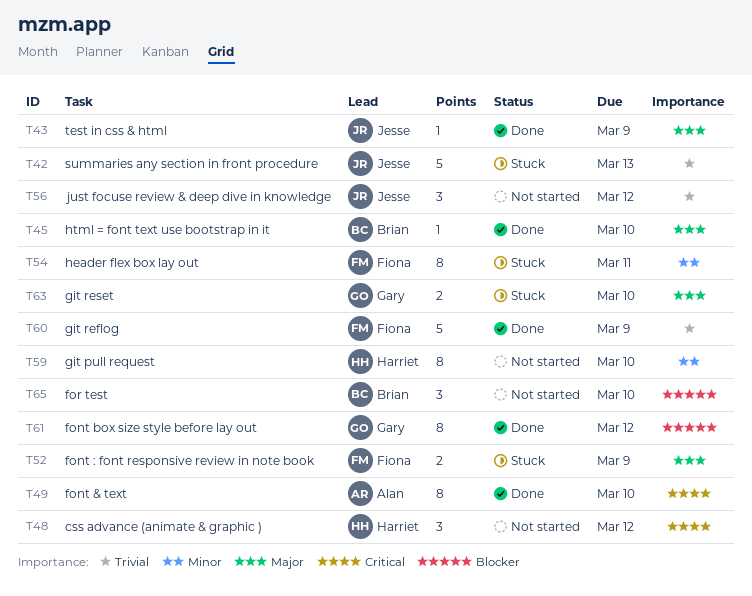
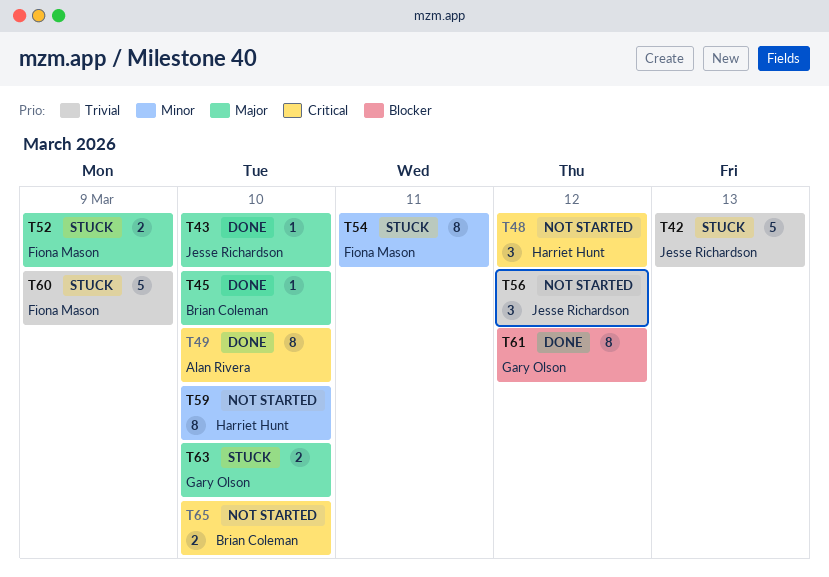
T43, due: Mar 9 -> Mar 10
T60, status: Done -> Stuck
T65, priority: Blocker -> Critical
T65, estimate: 3 -> 2

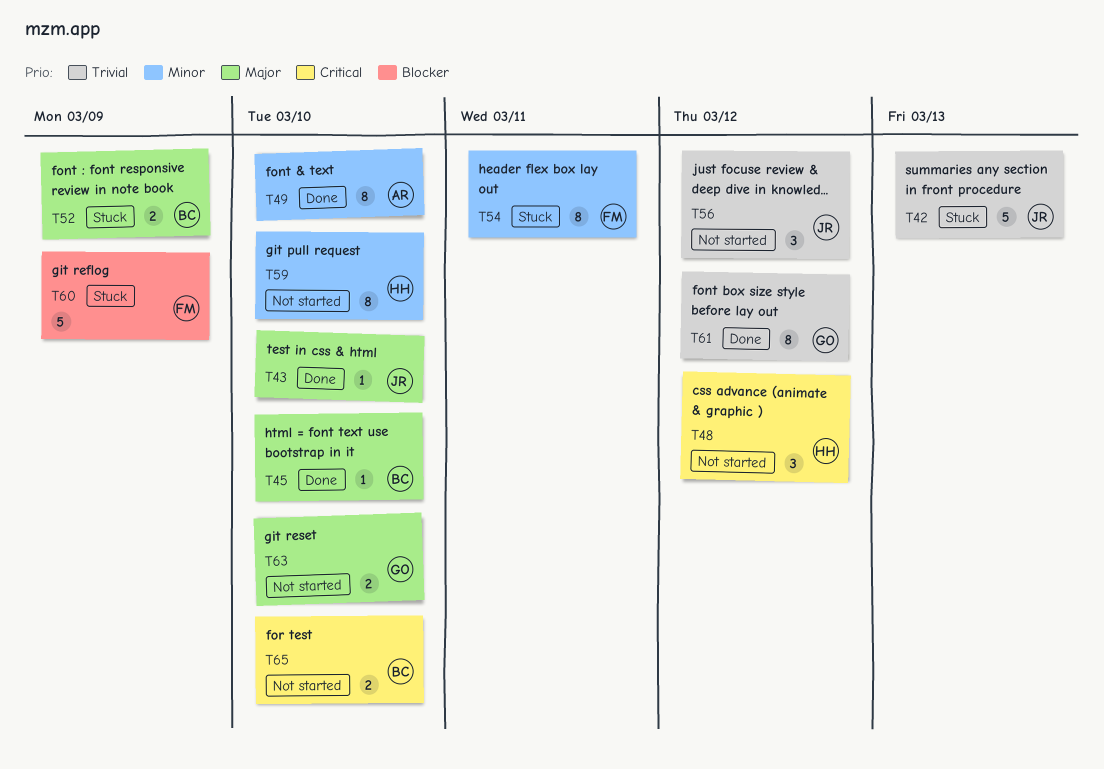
T49, priority: Critical -> Minor
T52, owner: Fiona Mason -> Brian Coleman
T60, priority: Trivial -> Blocker
T61, priority: Blocker -> Trivial
T63, status: Stuck -> Not started

